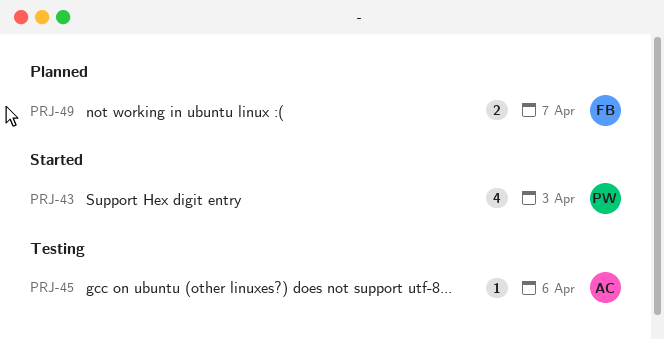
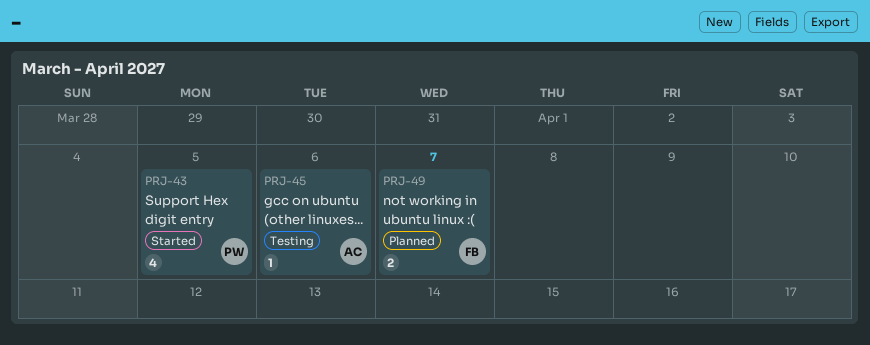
PRJ-43, due: Apr 3 -> Apr 5

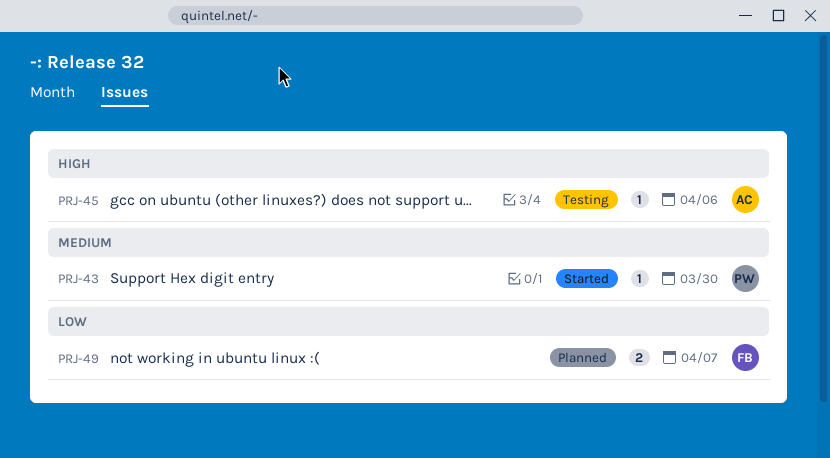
PRJ-43, estimate: 4 -> 1
PRJ-43, due: Apr 5 -> Mar 30

